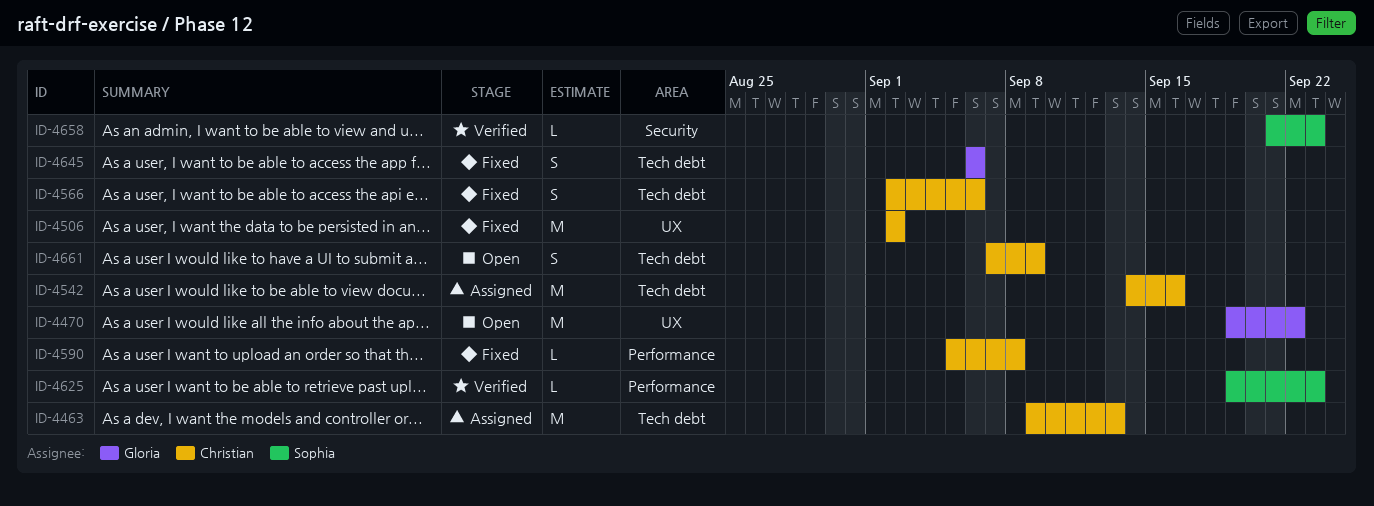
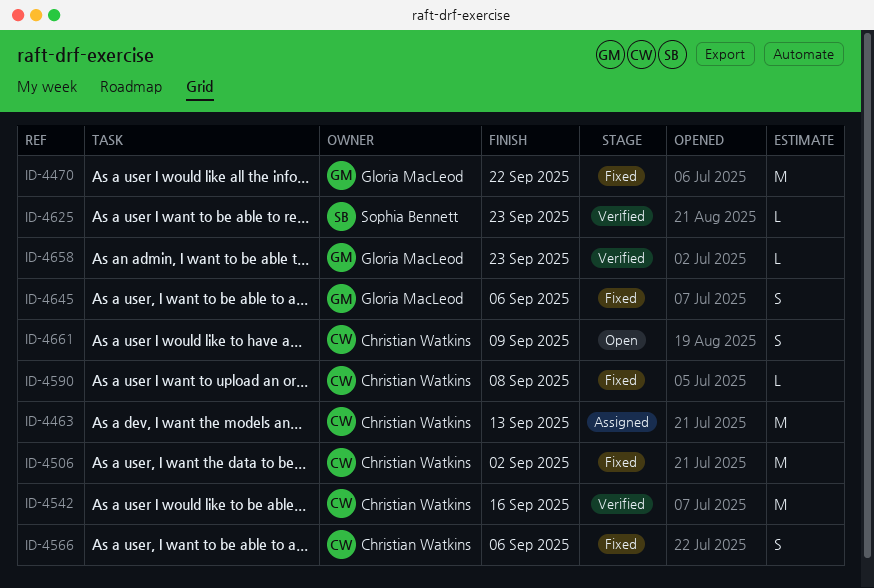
ID-4470, status: Open -> Fixed
ID-4542, status: Assigned -> Verified
ID-4658, owner: Sophia Bennett -> Gloria MacLeod

